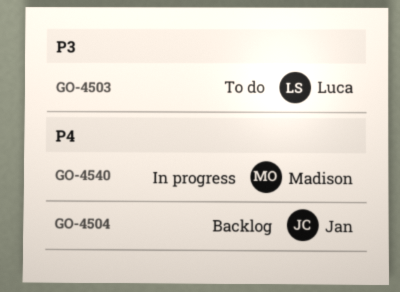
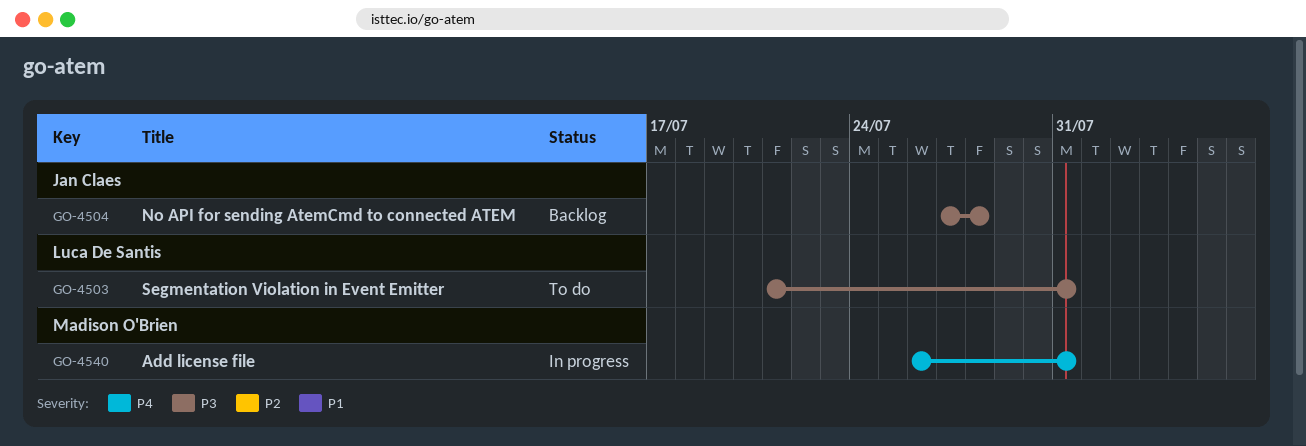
GO-4504, priority: P4 -> P3

